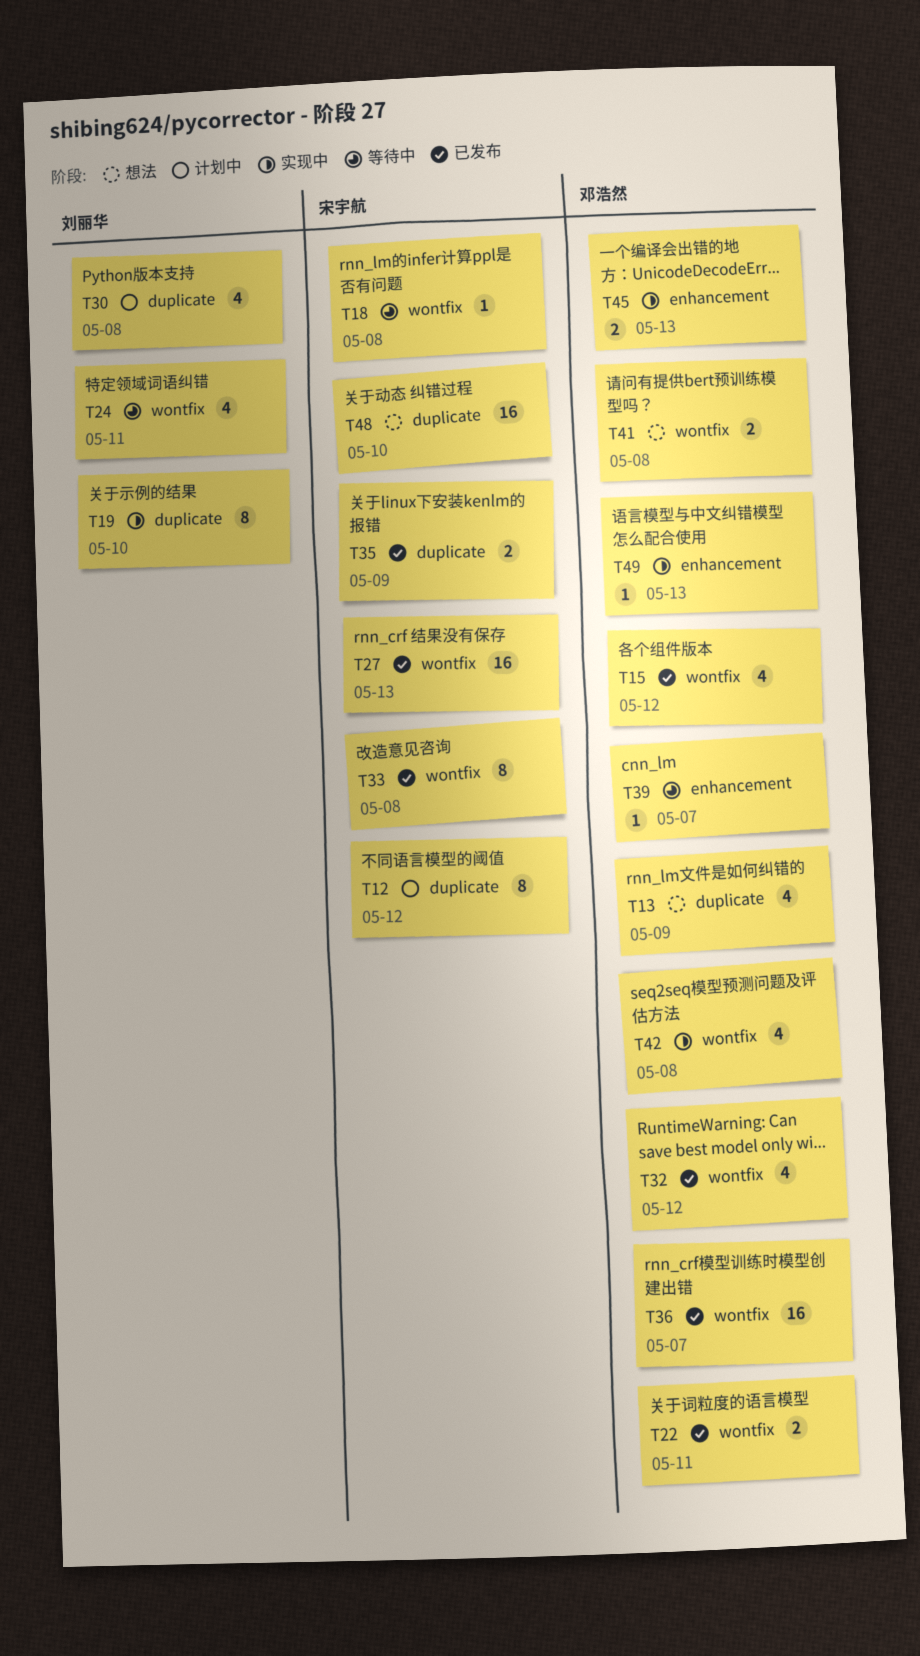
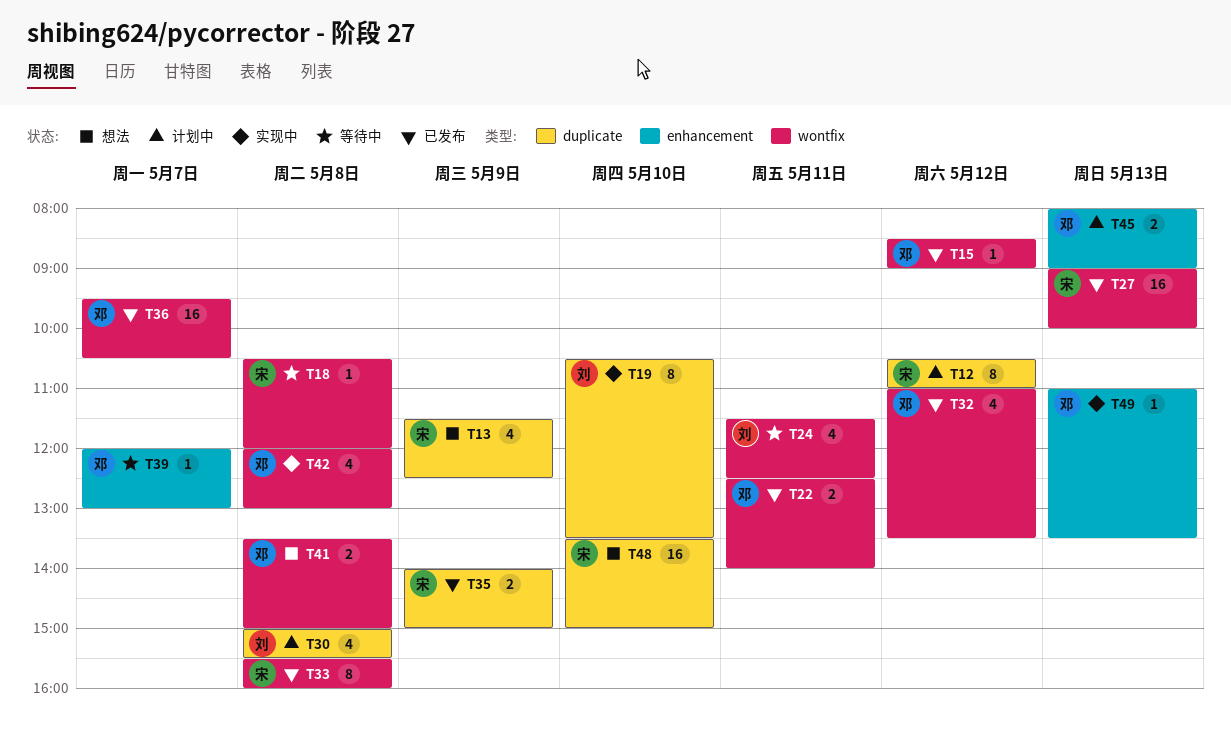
T13, owner: 邓浩然 -> 宋宇航
T15, estimate: 4 -> 1
T45, status: 实现中 -> 计划中

